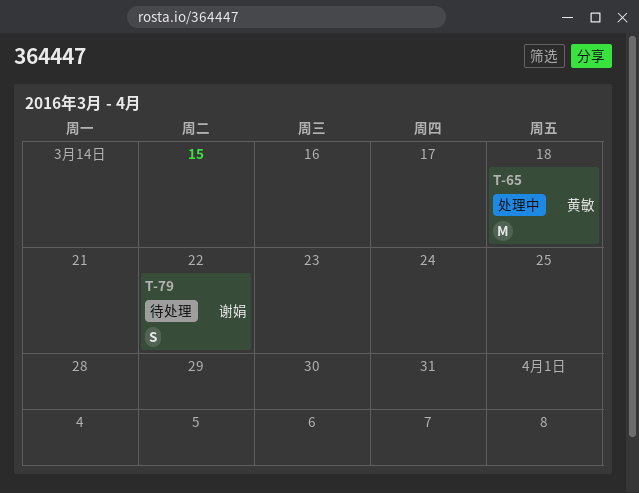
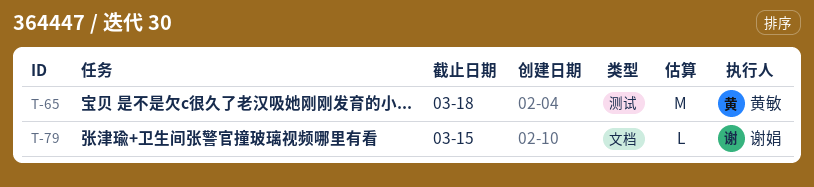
T-79, estimate: S -> L
T-79, due: Mar 22 -> Mar 15

